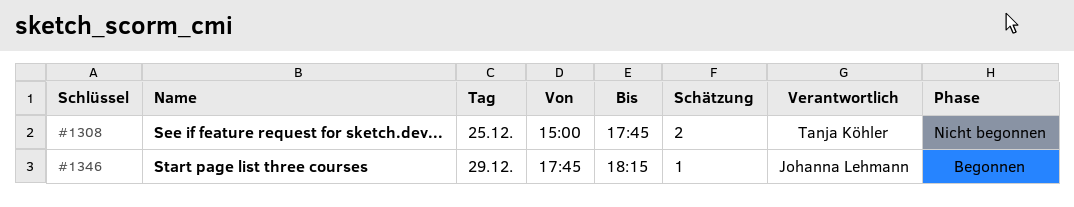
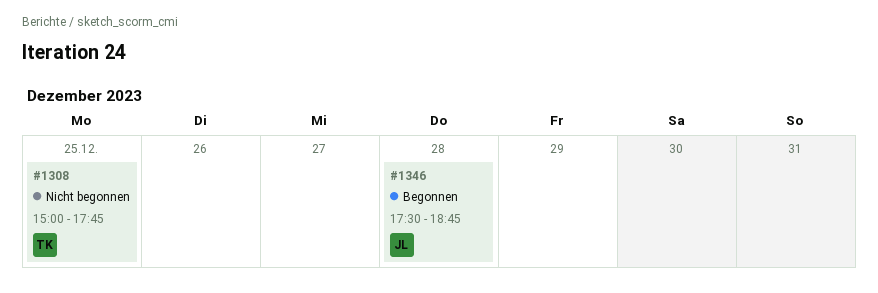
#1346, day: Dec 29 -> Dec 28
#1346, begins: 17:45 -> 17:30
#1346, ends: 18:15 -> 18:45

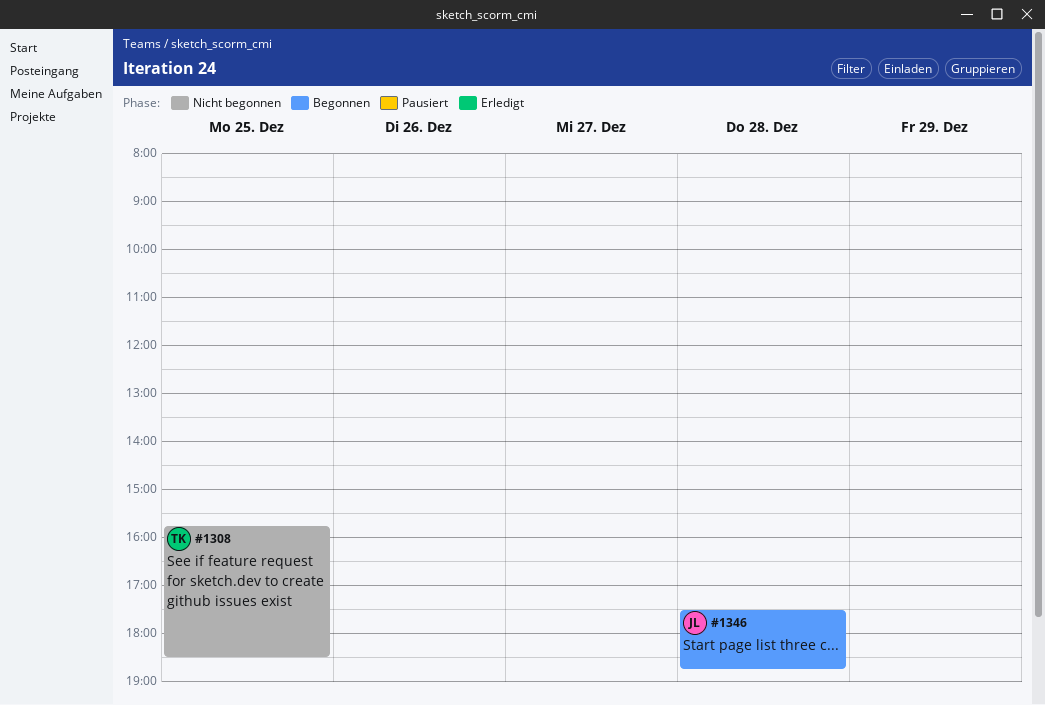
#1308, begins: 15:00 -> 15:45
#1308, ends: 17:45 -> 18:30

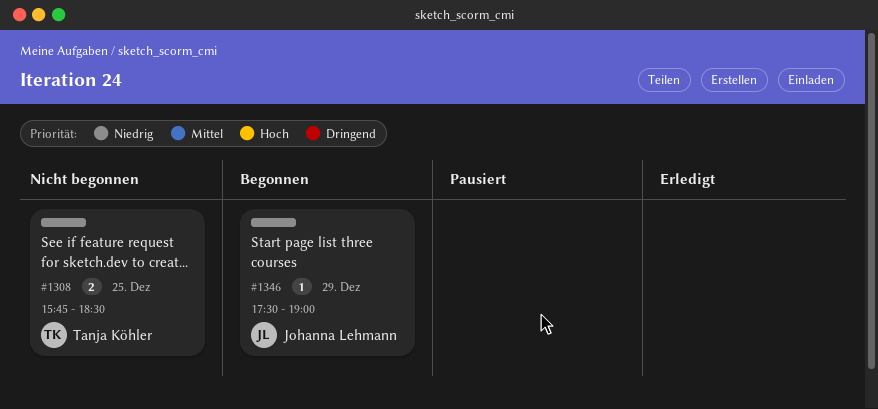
#1346, day: Dec 28 -> Dec 29
#1346, ends: 18:45 -> 19:00

